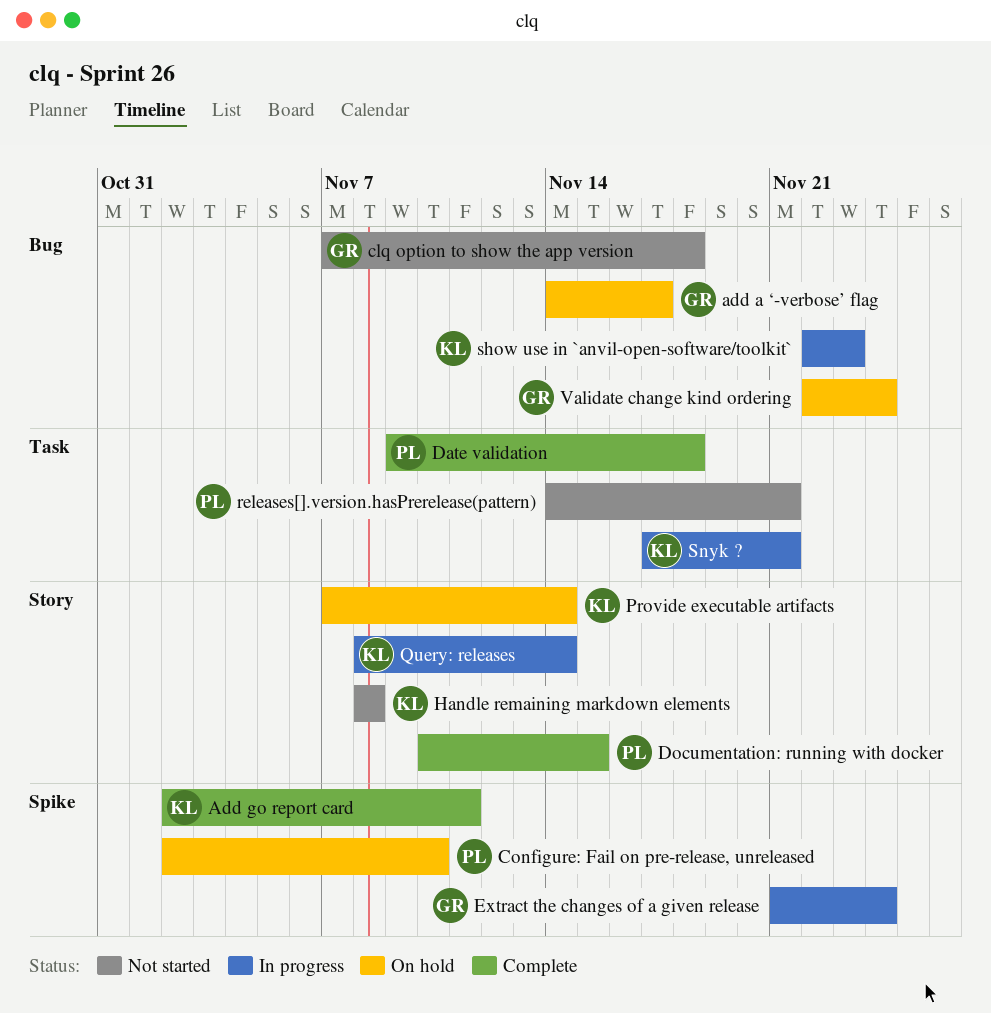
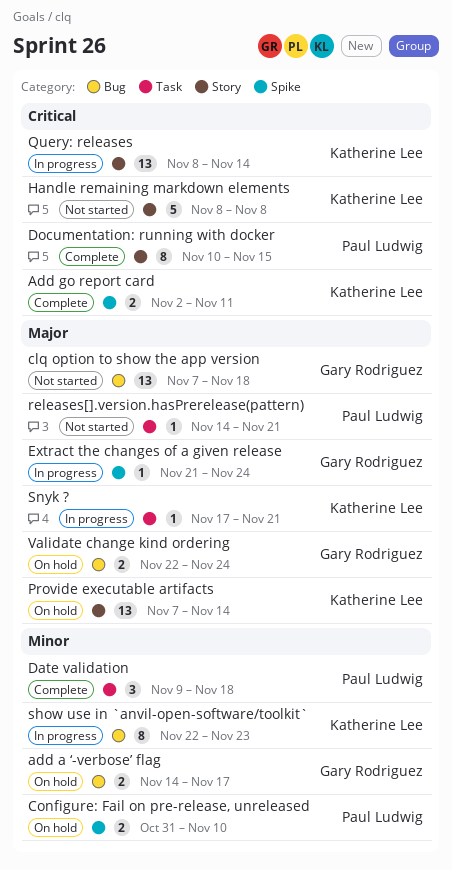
Configure: Fail on pre-release, unreleased, start: Nov 2 -> Oct 31

